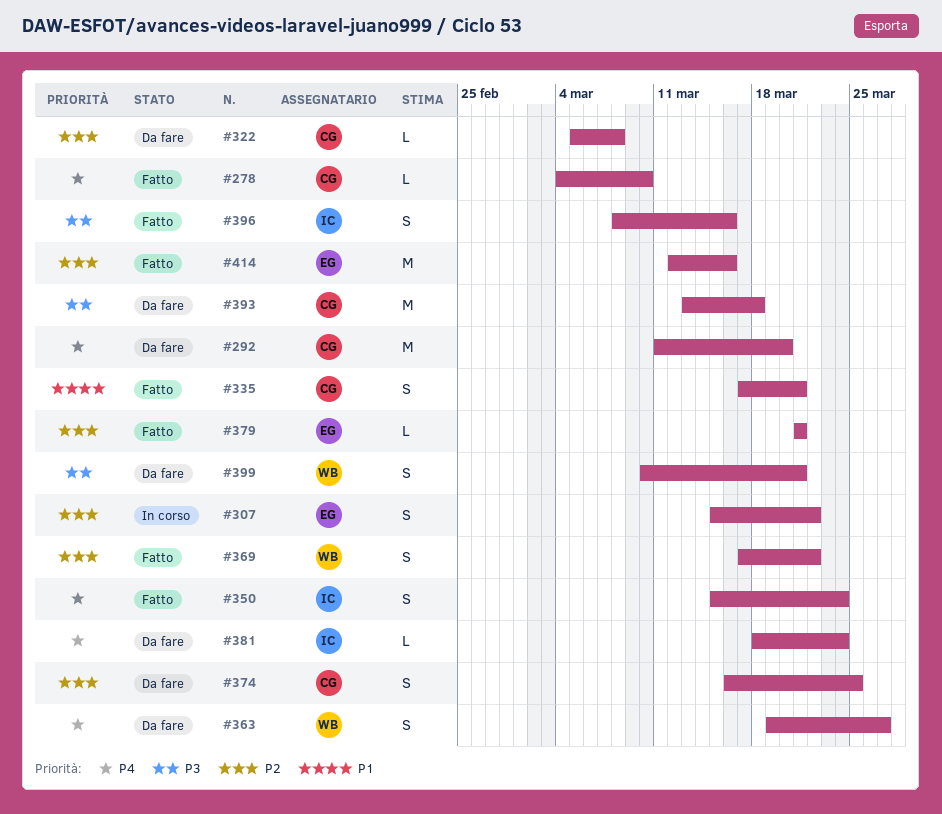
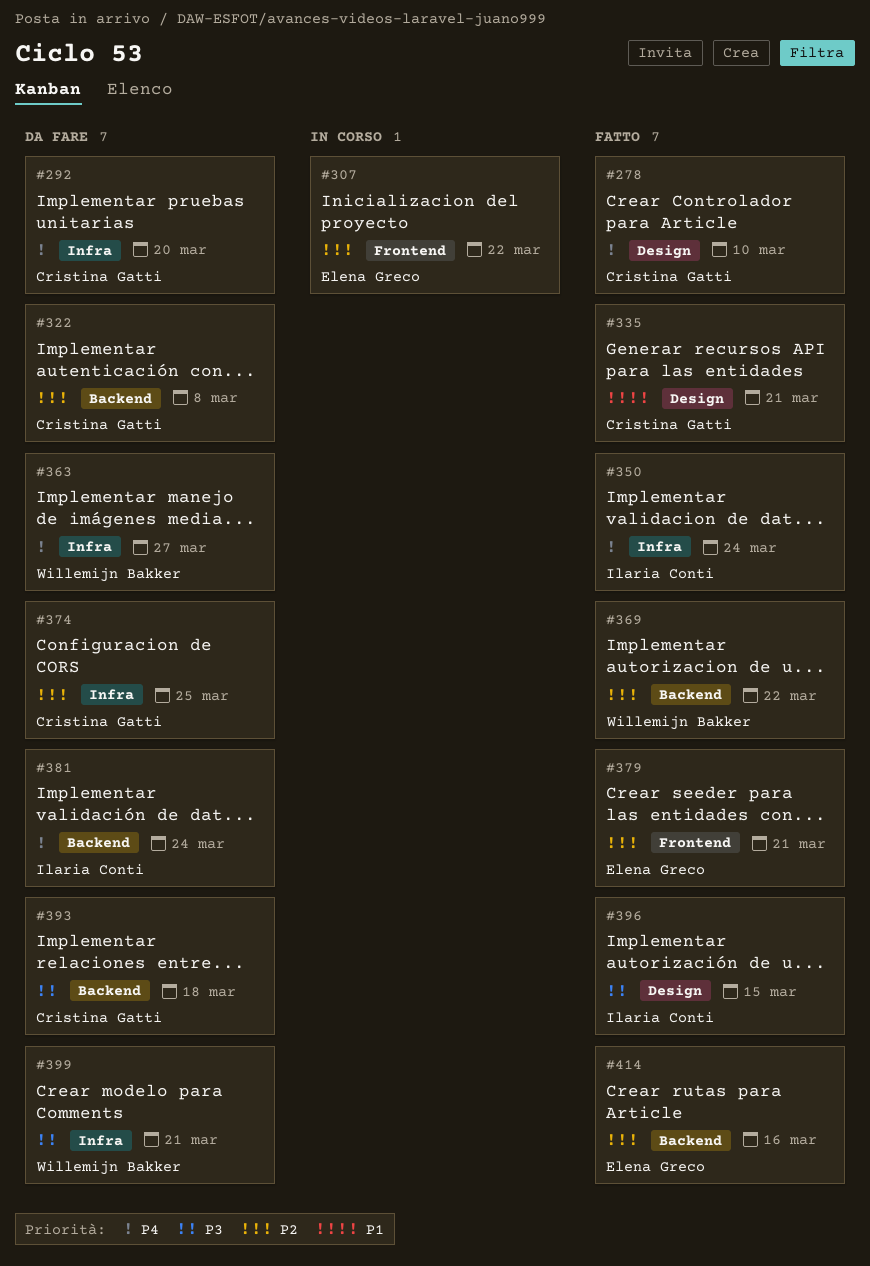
#396, due: Mar 16 -> Mar 15

